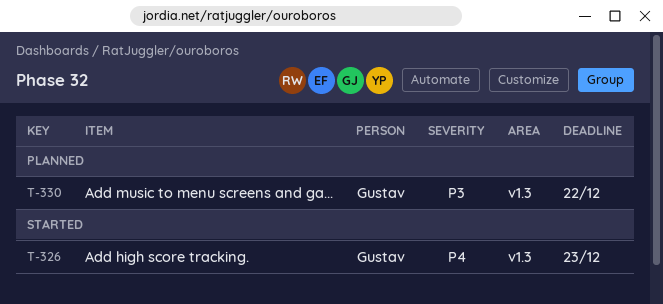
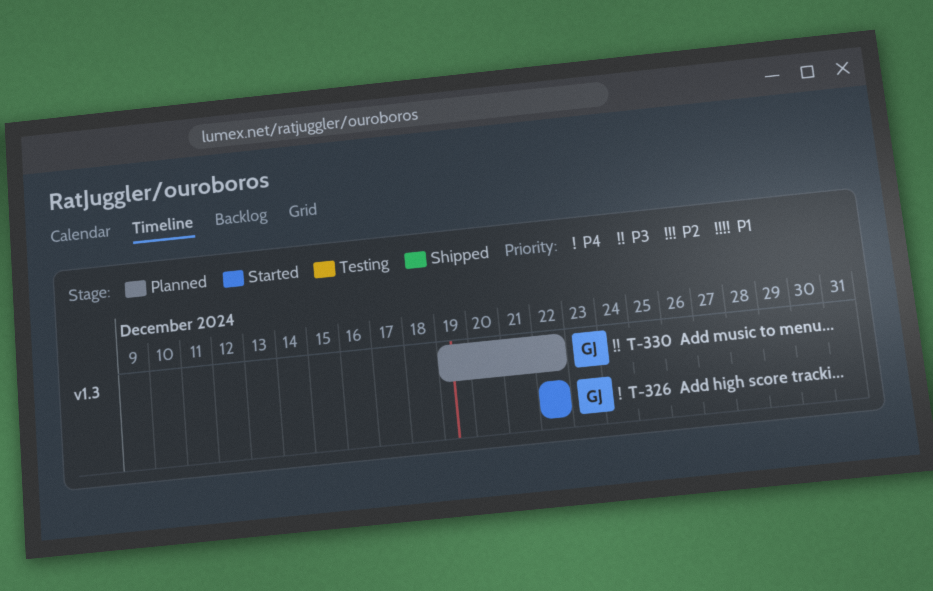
T-326, due: Dec 23 -> Dec 22

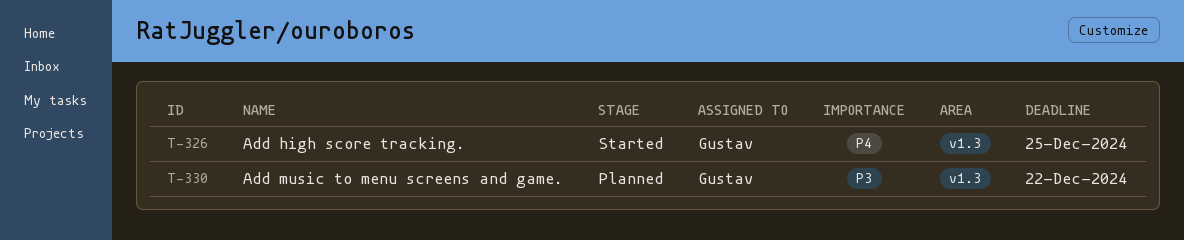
T-326, due: Dec 22 -> Dec 25

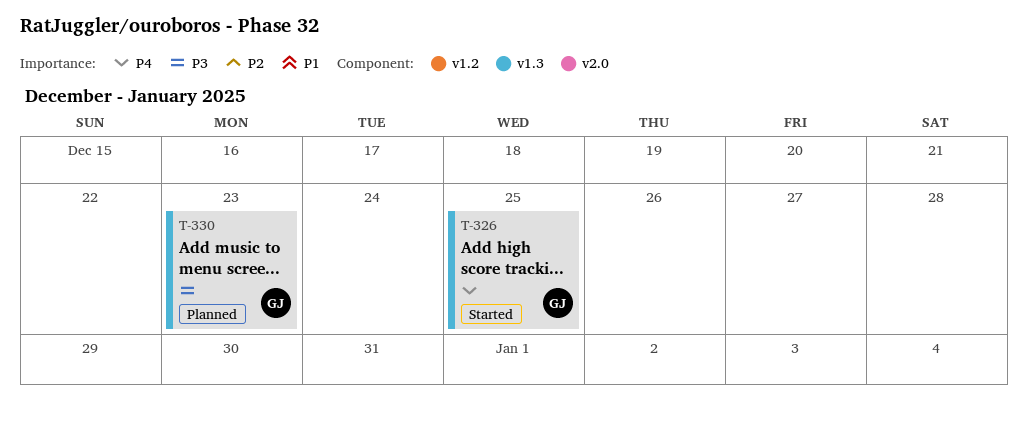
T-330, due: Dec 22 -> Dec 23

